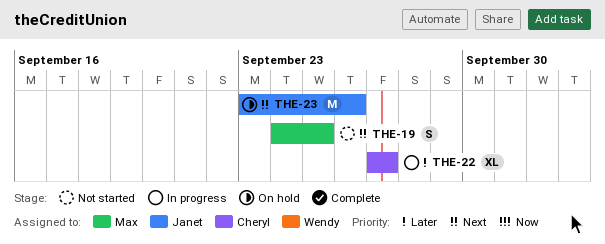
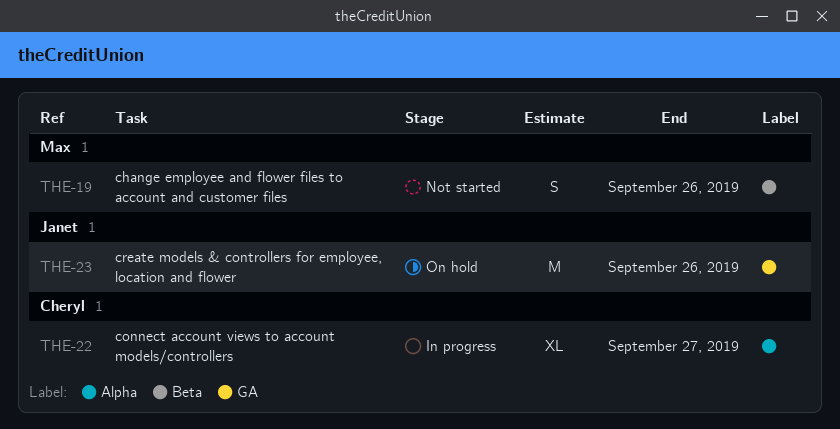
THE-19, due: Sep 25 -> Sep 26

